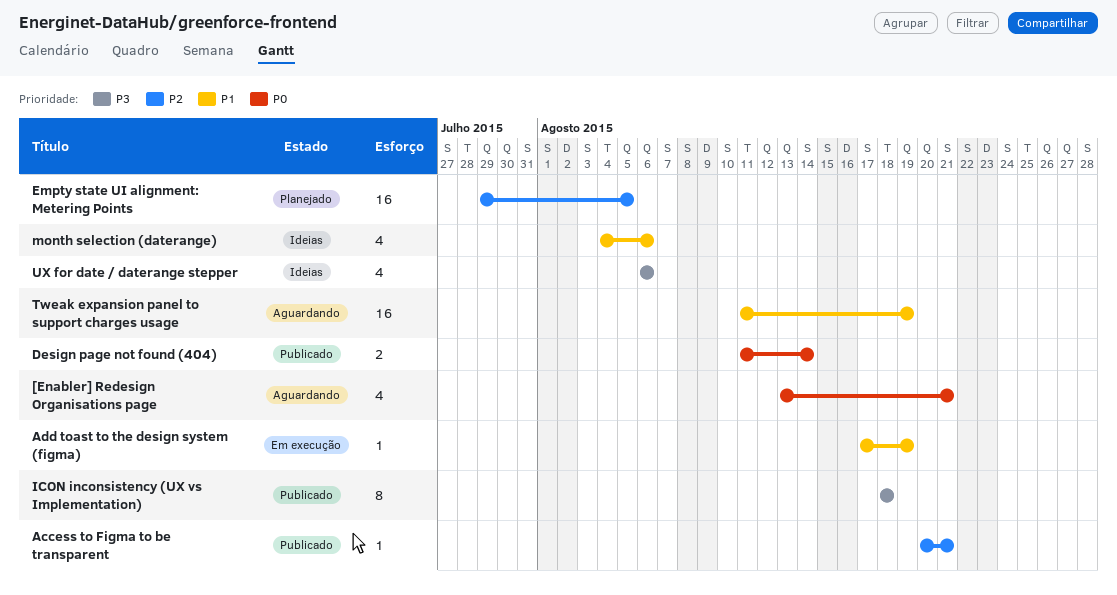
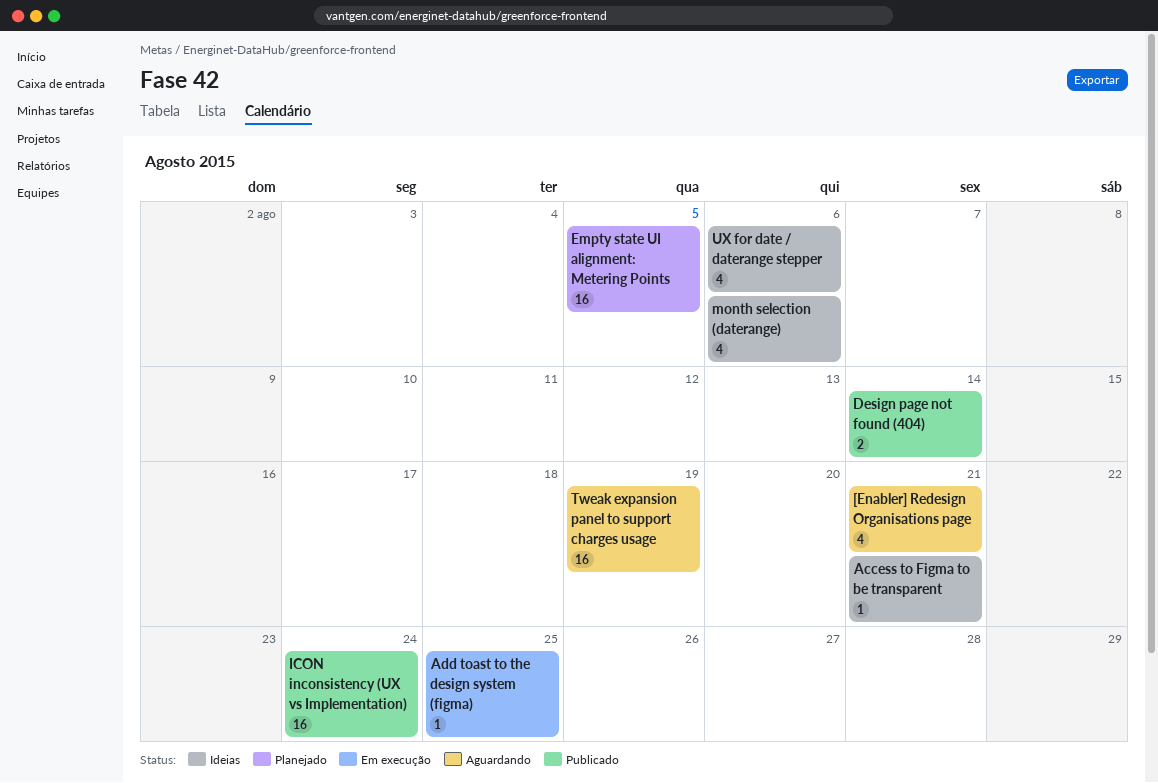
Access to Figma to be transparent, status: Publicado -> Ideias
Add toast to the design system (figma), due: Aug 19 -> Aug 25
ICON inconsistency (UX vs Implementation), estimate: 8 -> 16
ICON inconsistency (UX vs Implementation), due: Aug 18 -> Aug 24

